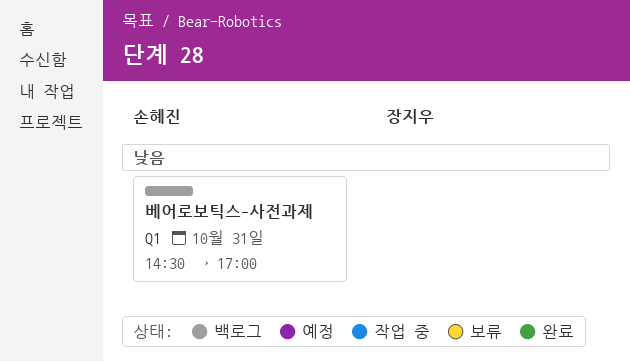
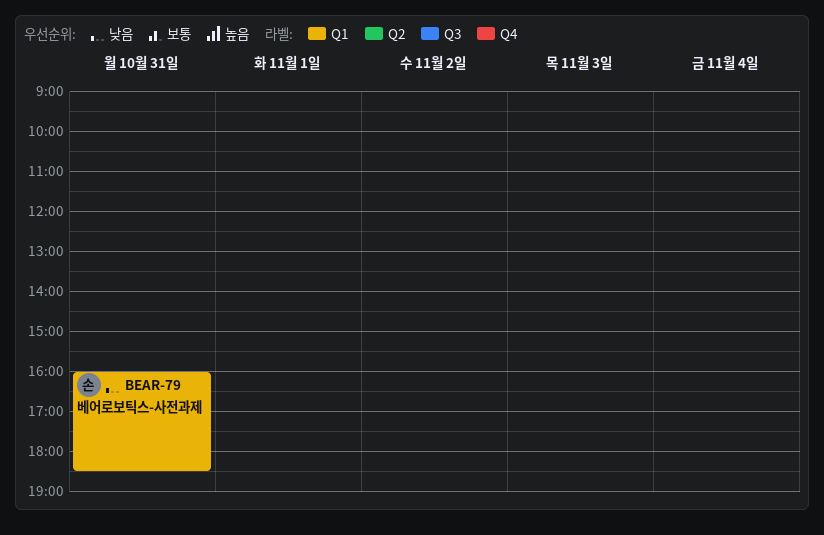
베어로보틱스-사전과제, begins: 14:30 -> 16:00
베어로보틱스-사전과제, ends: 17:00 -> 18:30

